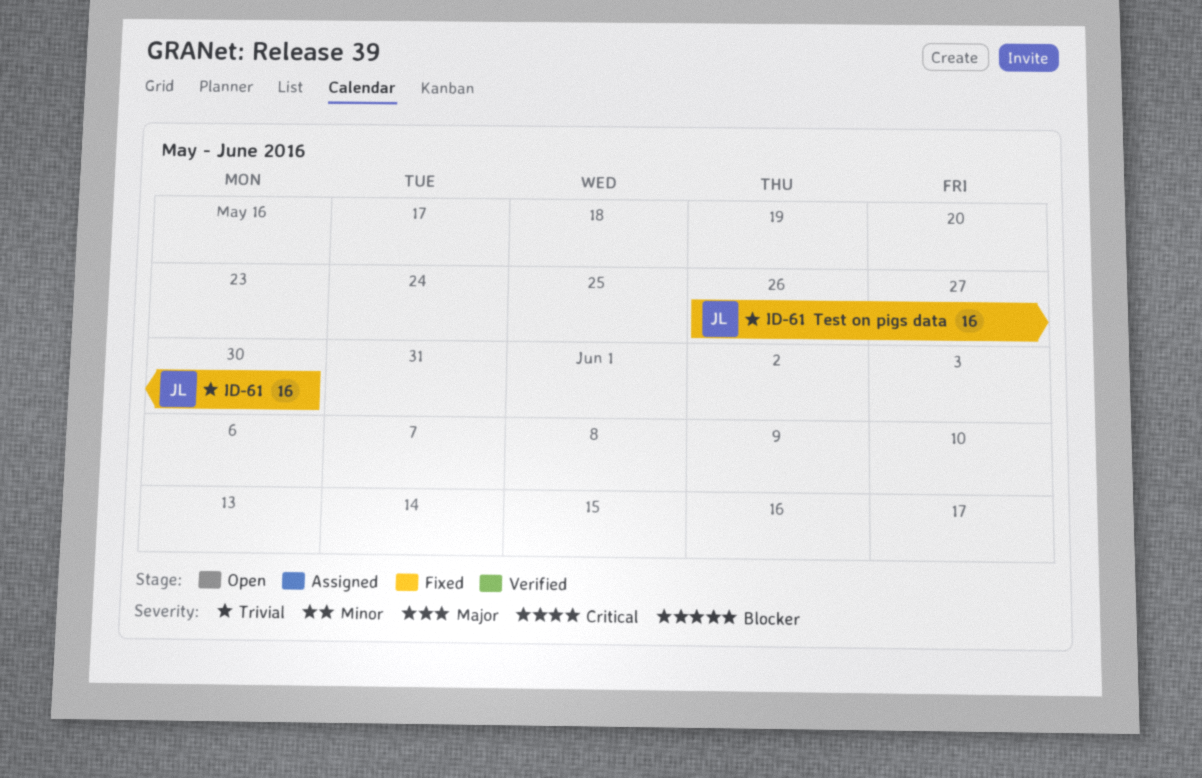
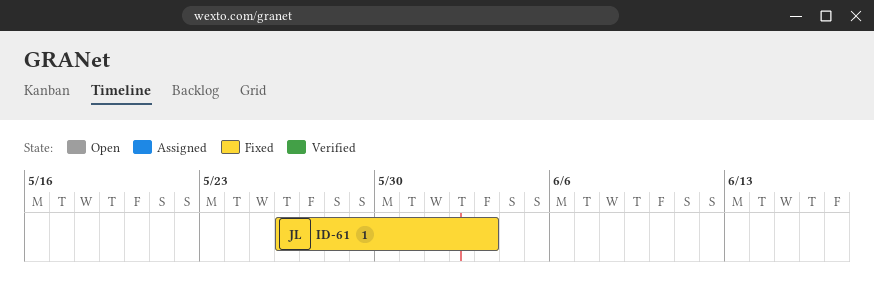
ID-61, estimate: 16 -> 1
ID-61, due: May 30 -> Jun 3

